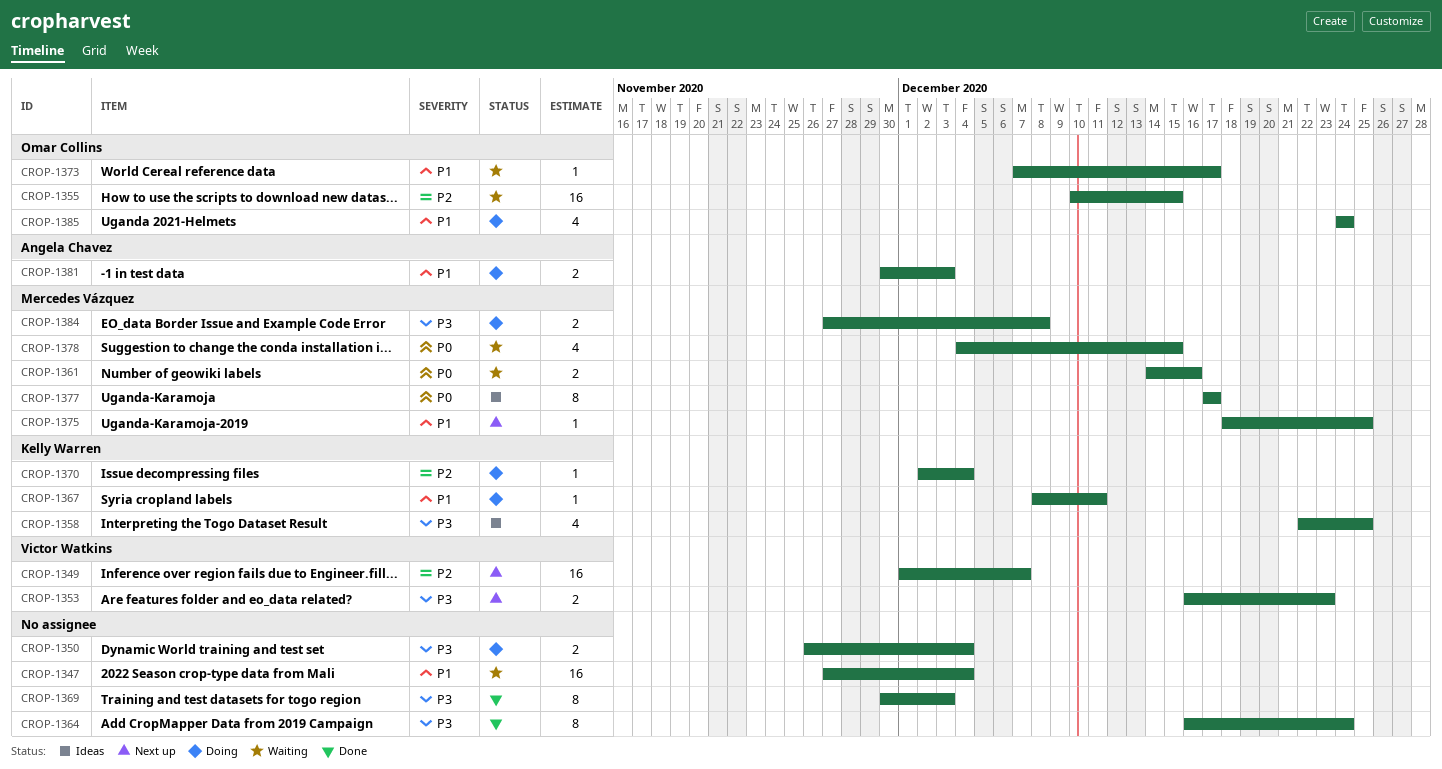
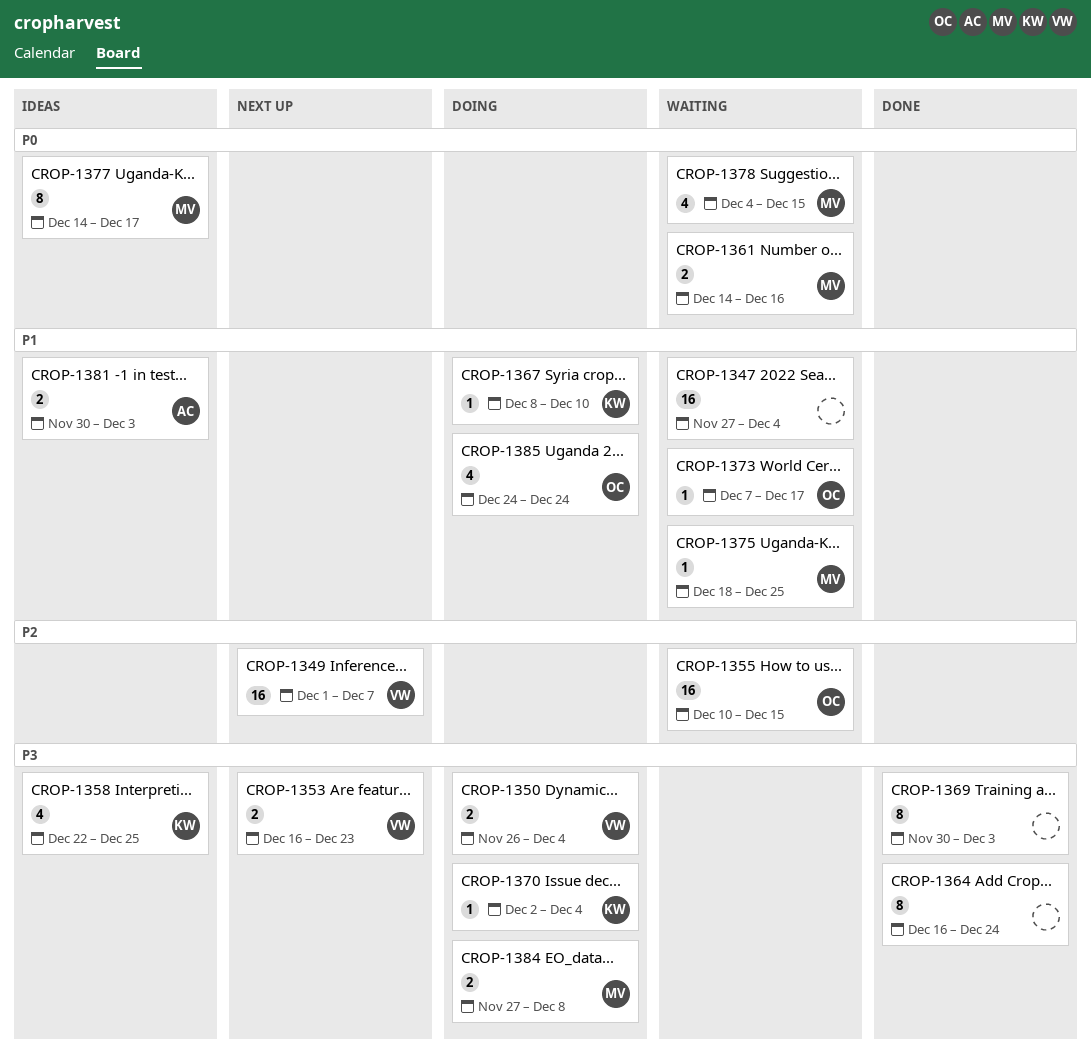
CROP-1350, owner: none -> Victor Watkins
CROP-1367, due: Dec 11 -> Dec 10
CROP-1370, priority: P2 -> P3
CROP-1375, status: Next up -> Waiting
CROP-1377, start: Dec 17 -> Dec 14
CROP-1381, status: Doing -> Ideas

